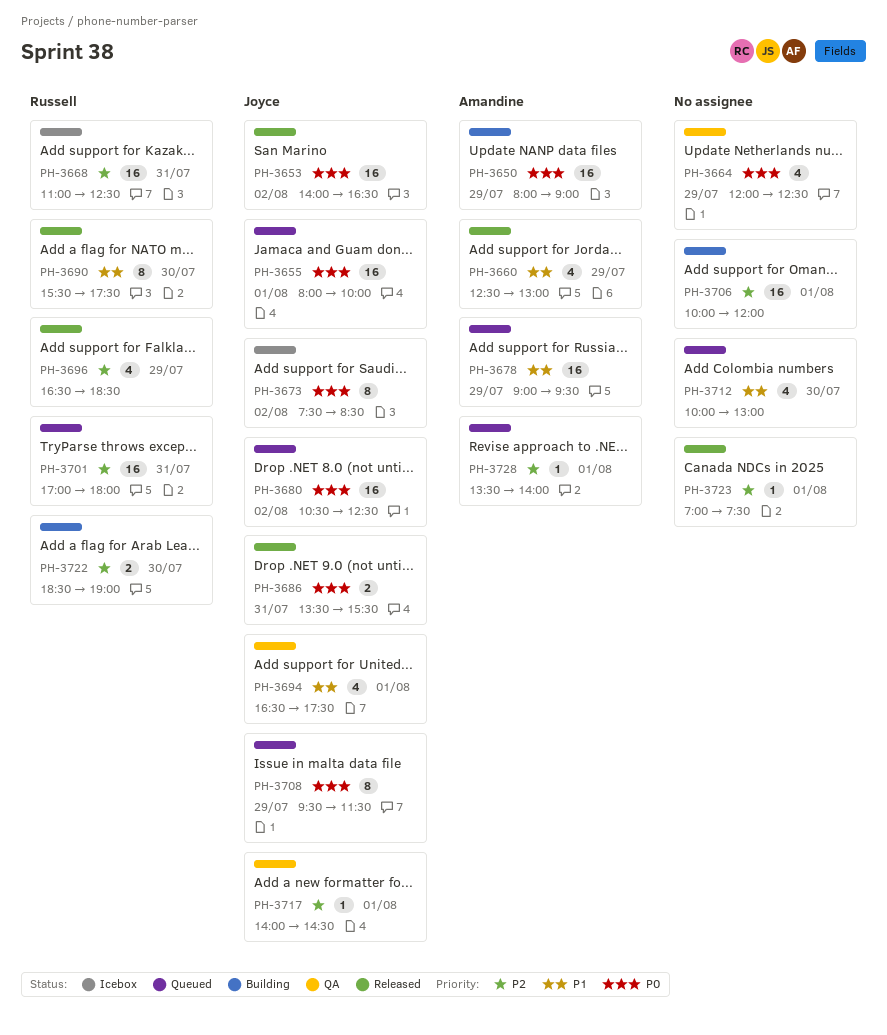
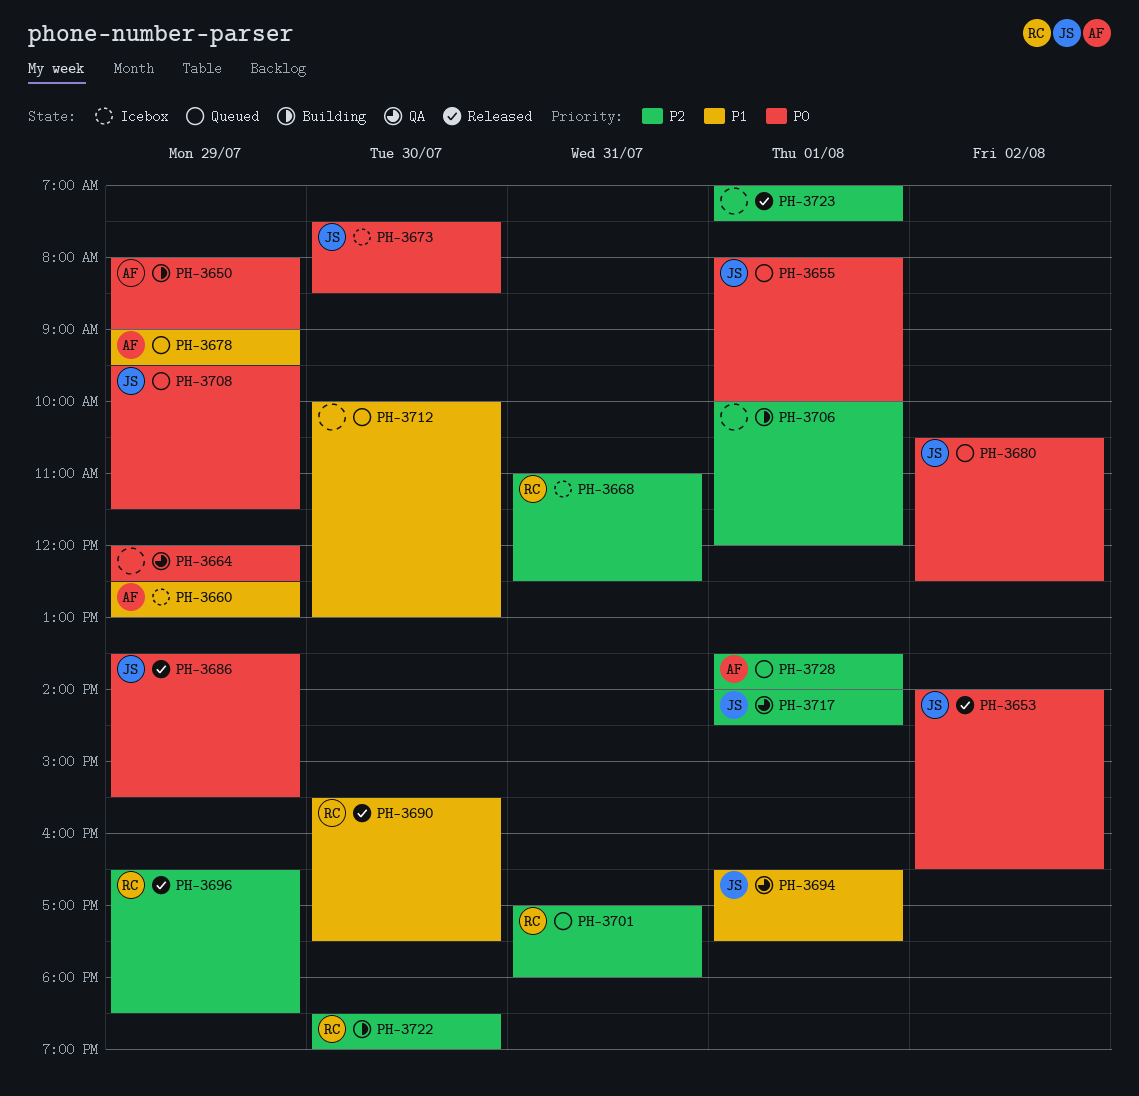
PH-3660, status: Released -> Icebox
PH-3673, day: Aug 2 -> Jul 30
PH-3686, day: Jul 31 -> Jul 29

